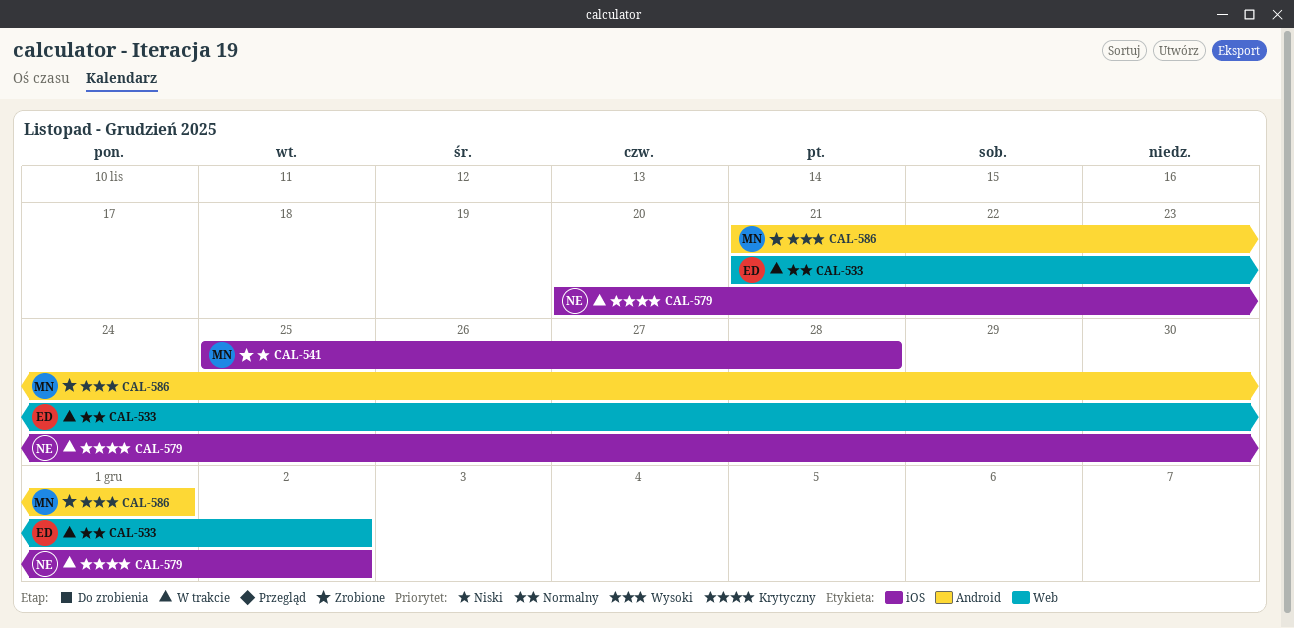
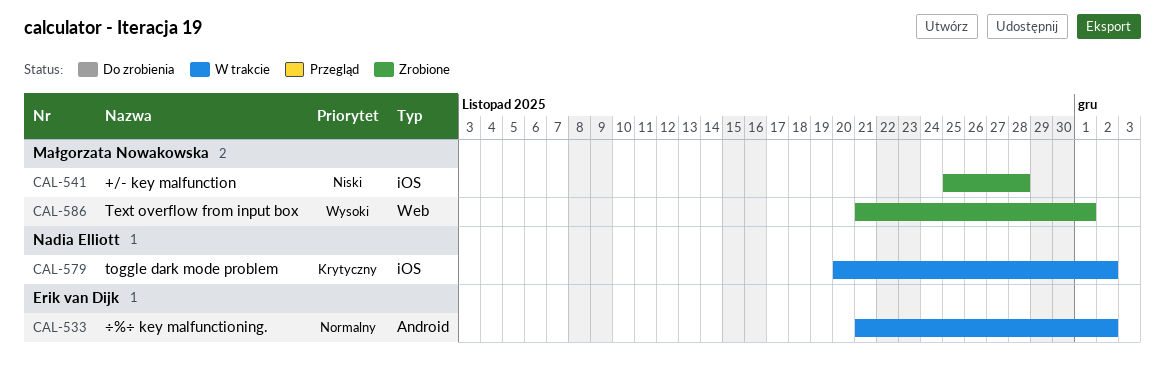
CAL-533, label: Web -> Android
CAL-586, label: Android -> Web

